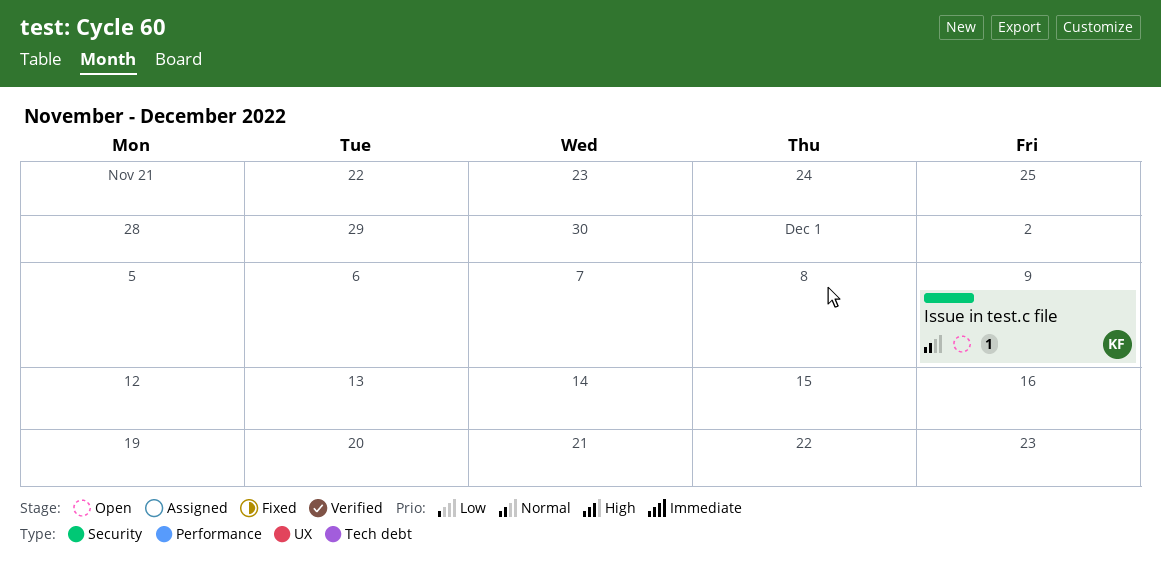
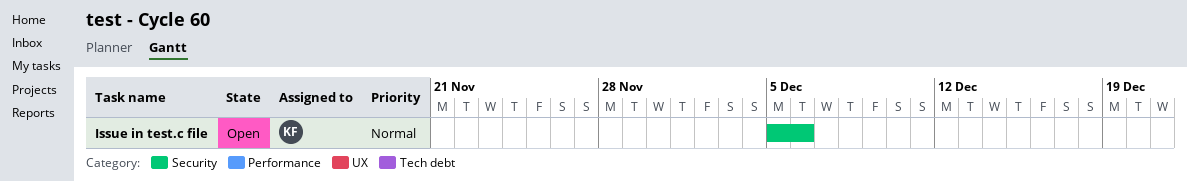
Issue in test.c file, due: Dec 9 -> Dec 6

